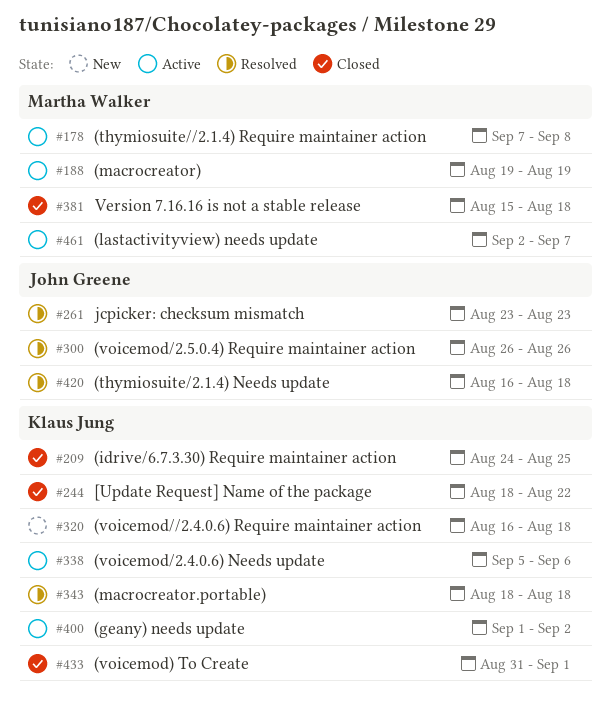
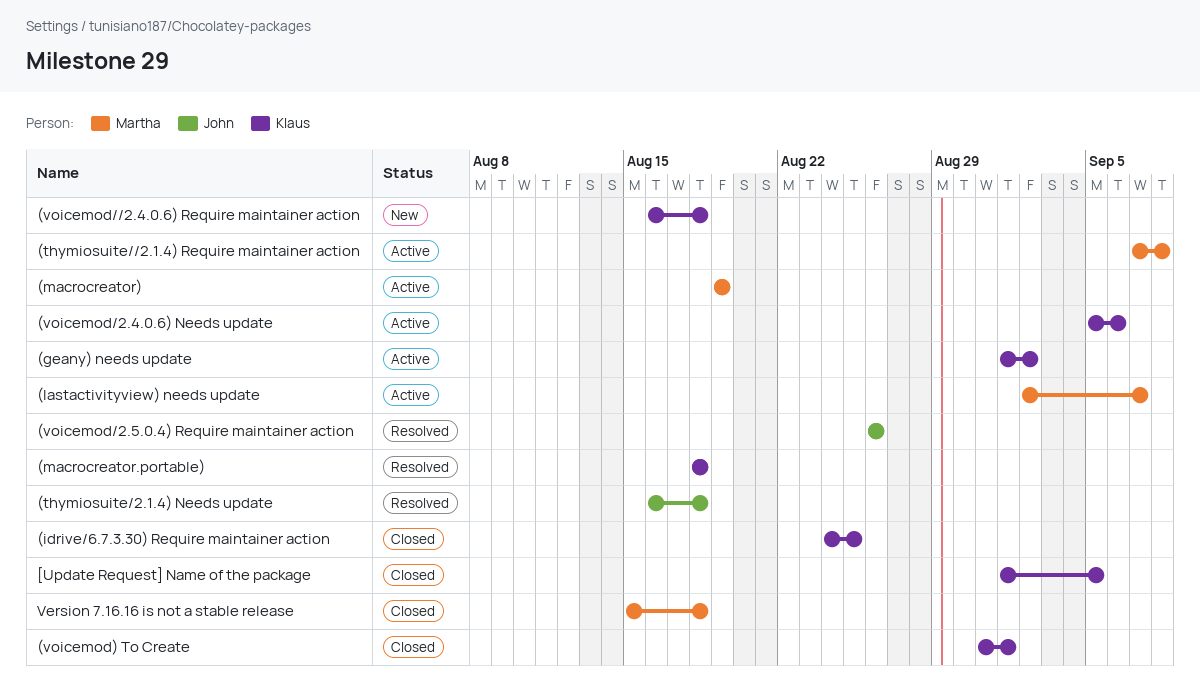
[Update Request] Name of the package, start: Aug 18 -> Sep 1
[Update Request] Name of the package, due: Aug 22 -> Sep 5
jcpicker: checksum mismatch: present -> none

